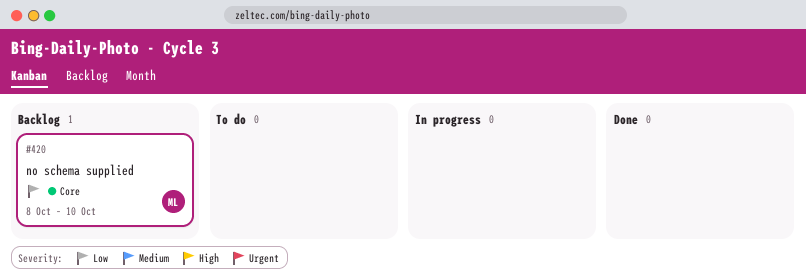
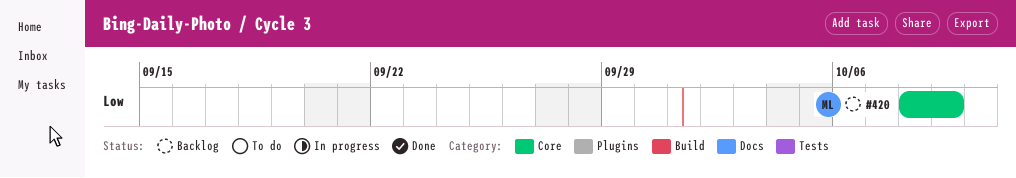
#420, due: Oct 10 -> Oct 9

